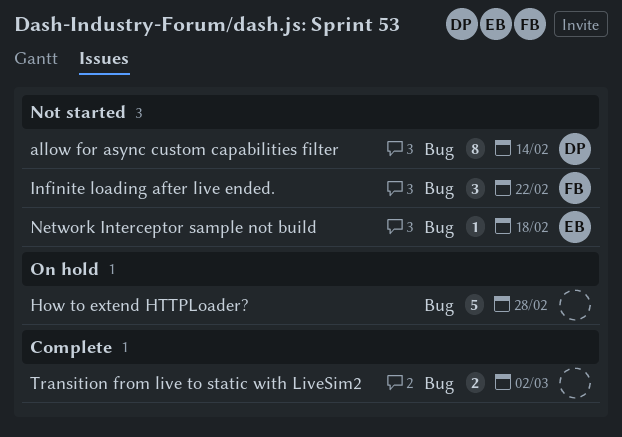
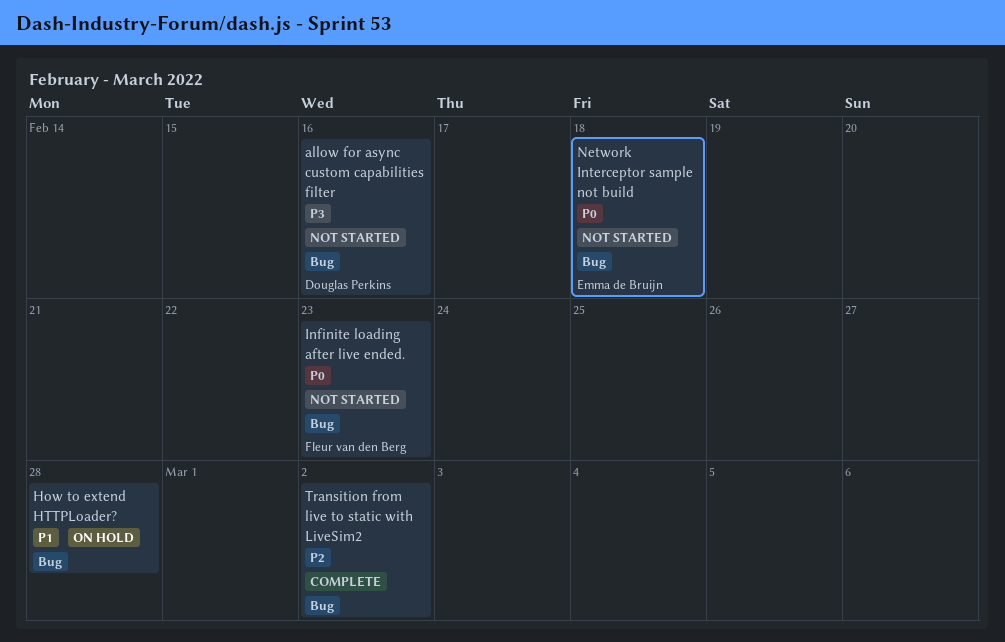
allow for async custom capabilities filter, due: Feb 14 -> Feb 16
Infinite loading after live ended., due: Feb 22 -> Feb 23

